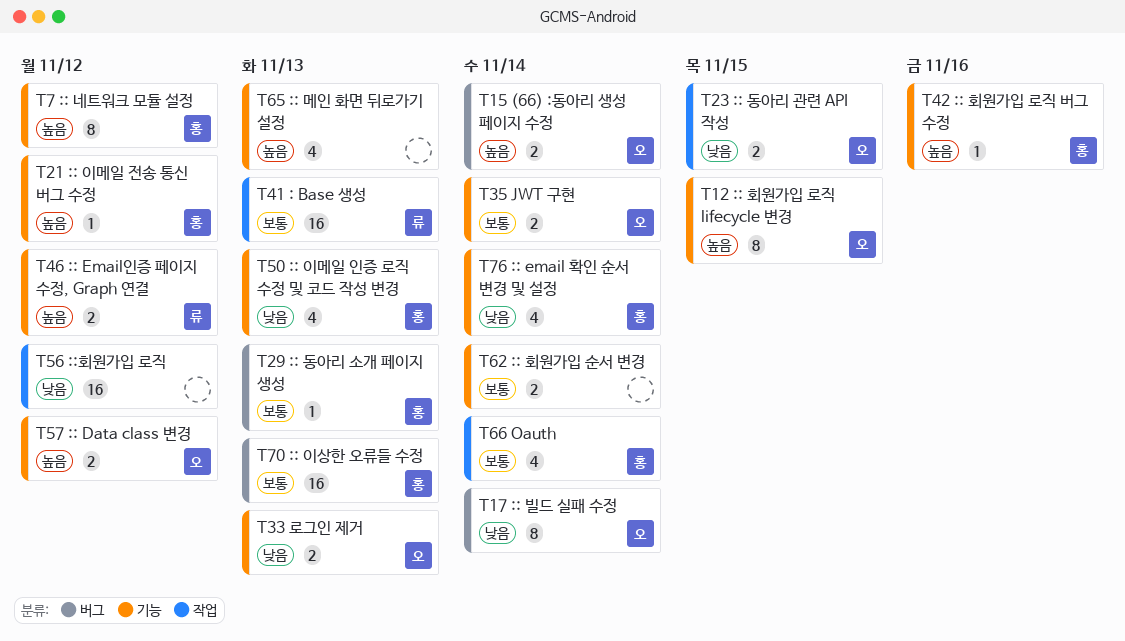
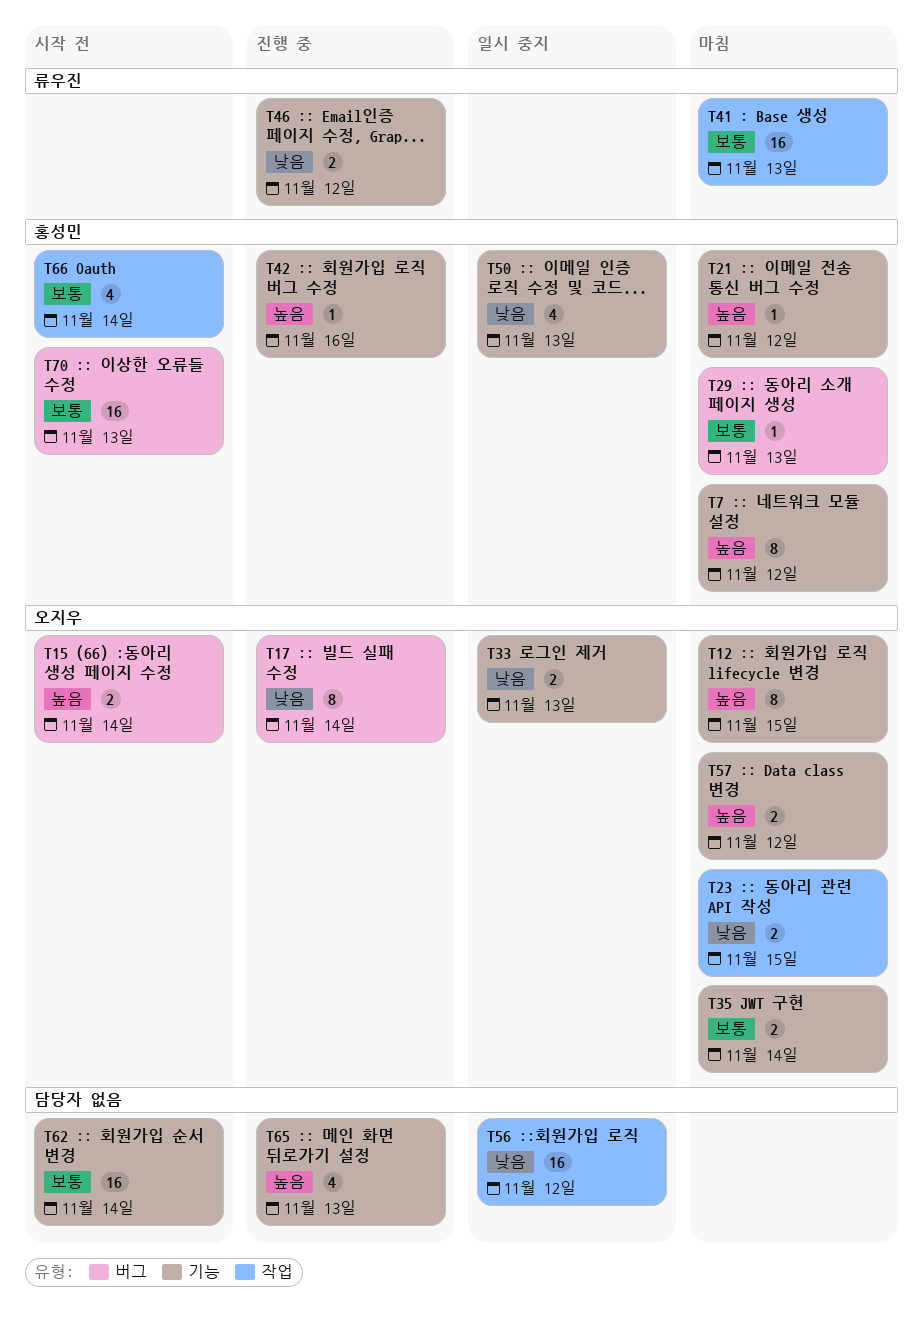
T46, priority: 높음 -> 낮음
T62, estimate: 2 -> 16
T76: present -> none

